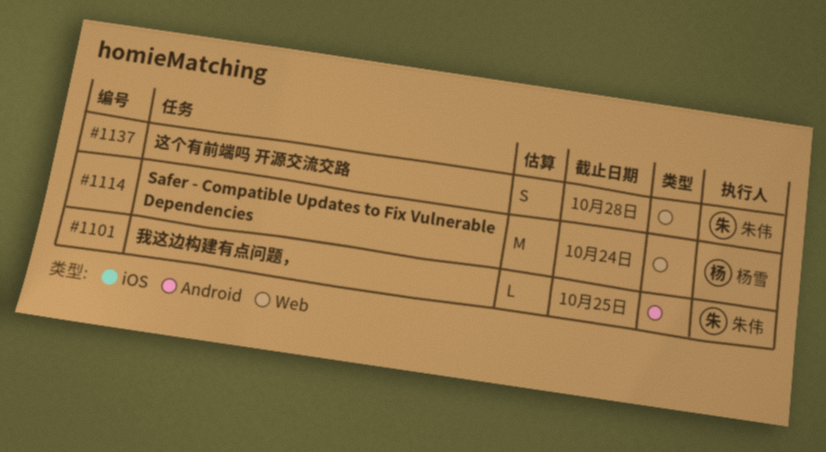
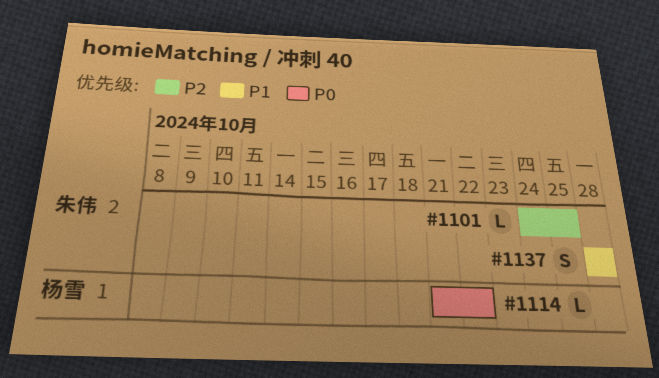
#1114, estimate: M -> L
#1114, due: Oct 24 -> Oct 22

